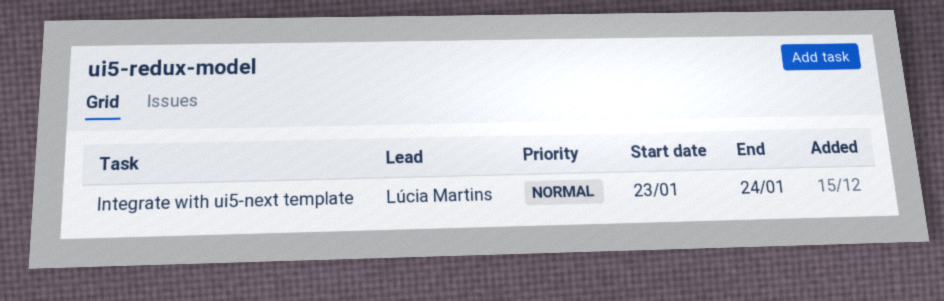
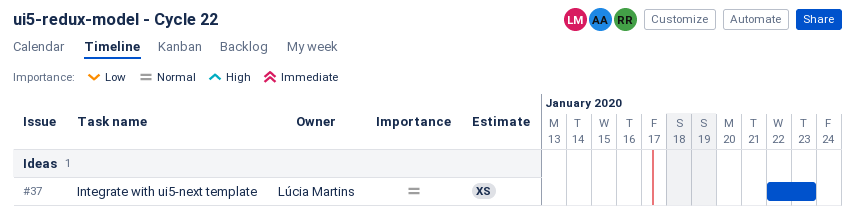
Integrate with ui5-next template, start: Jan 23 -> Jan 22
Integrate with ui5-next template, due: Jan 24 -> Jan 23

